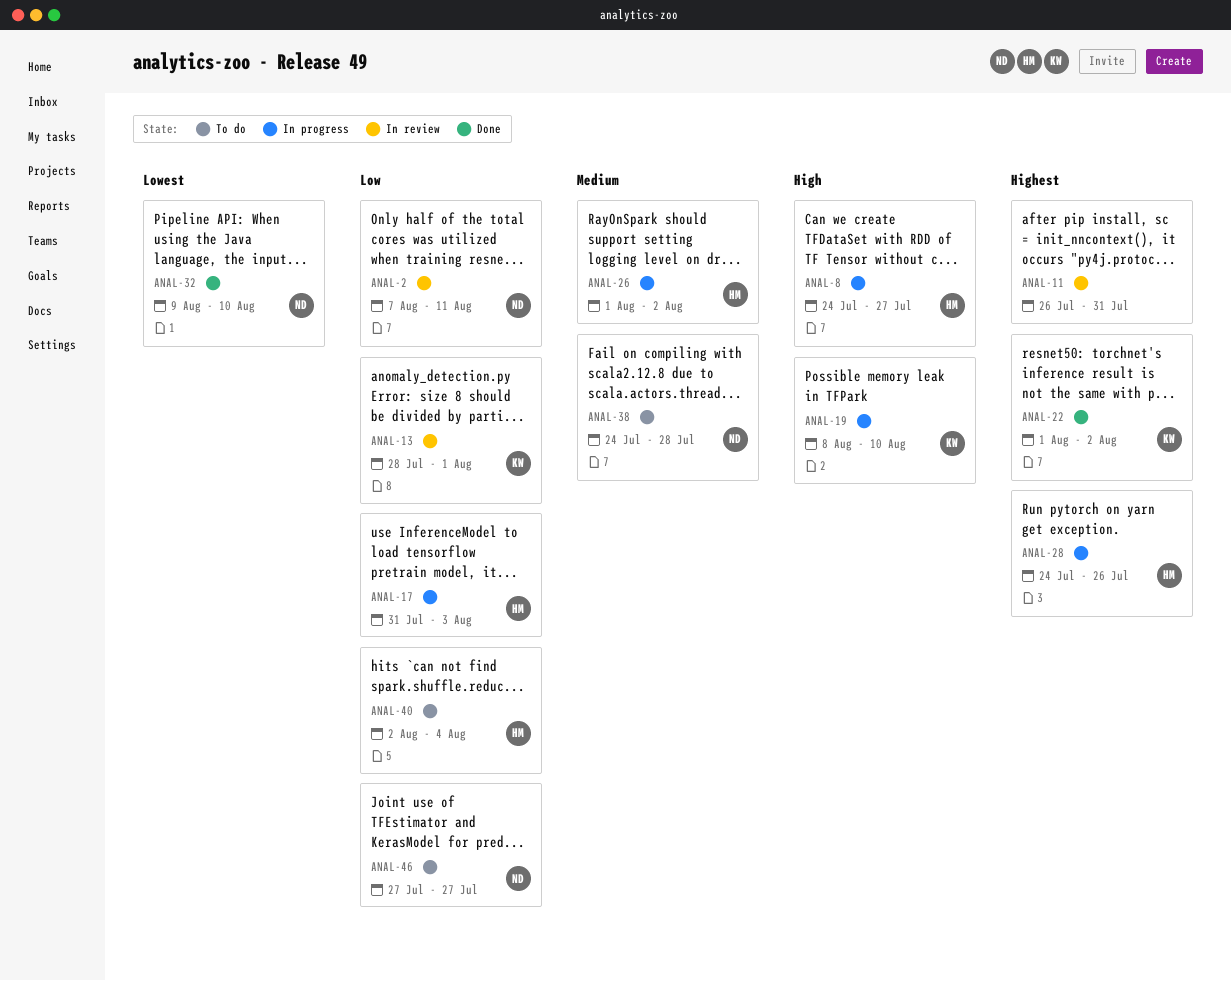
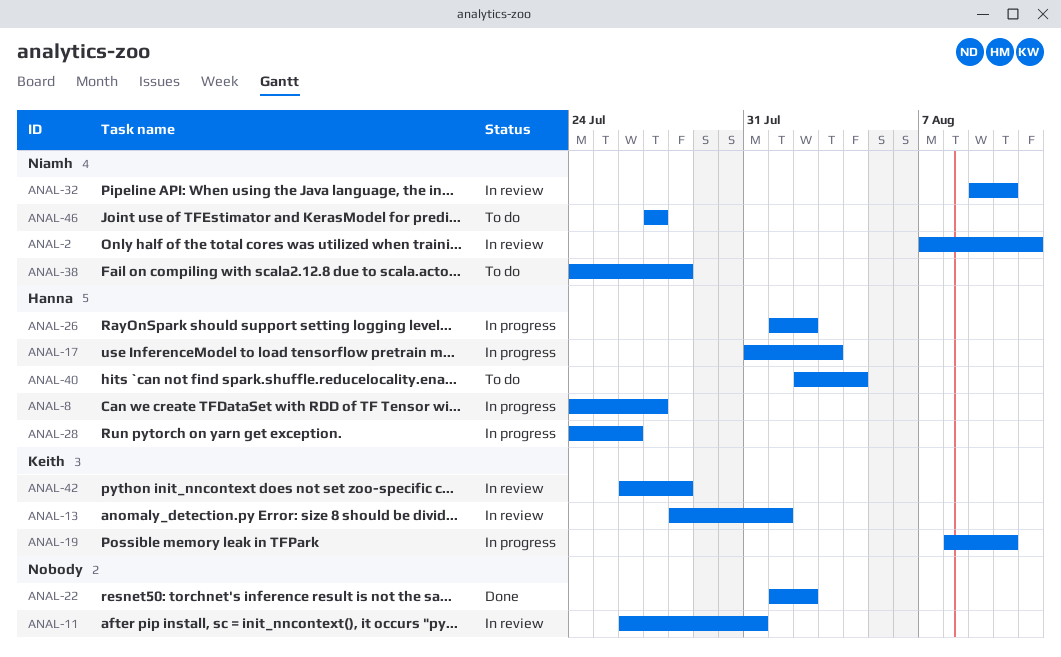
ANAL-22, owner: Keith -> none
ANAL-32, status: Done -> In review
ANAL-42: none -> present

